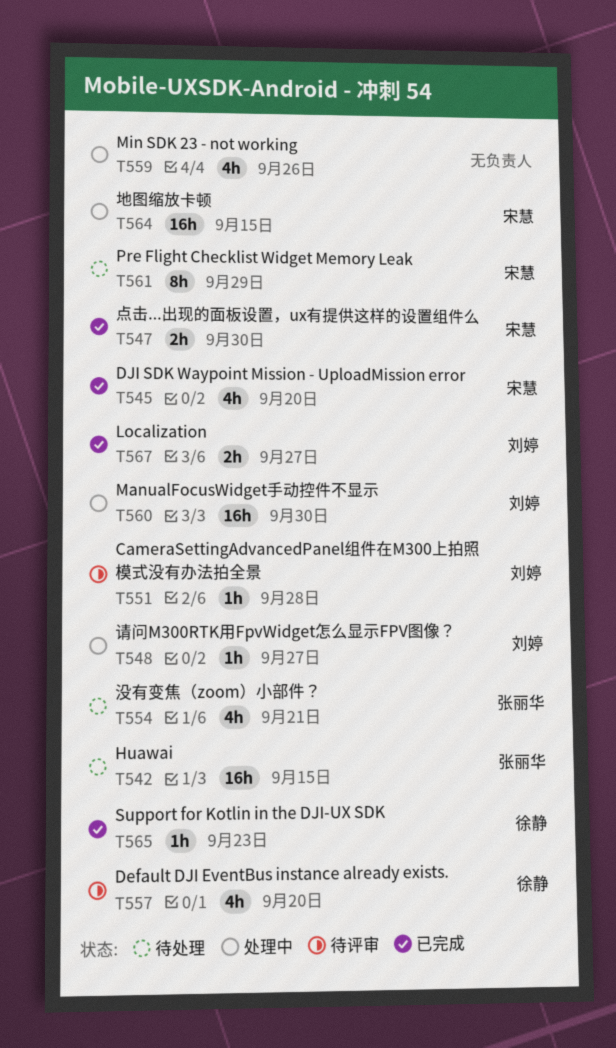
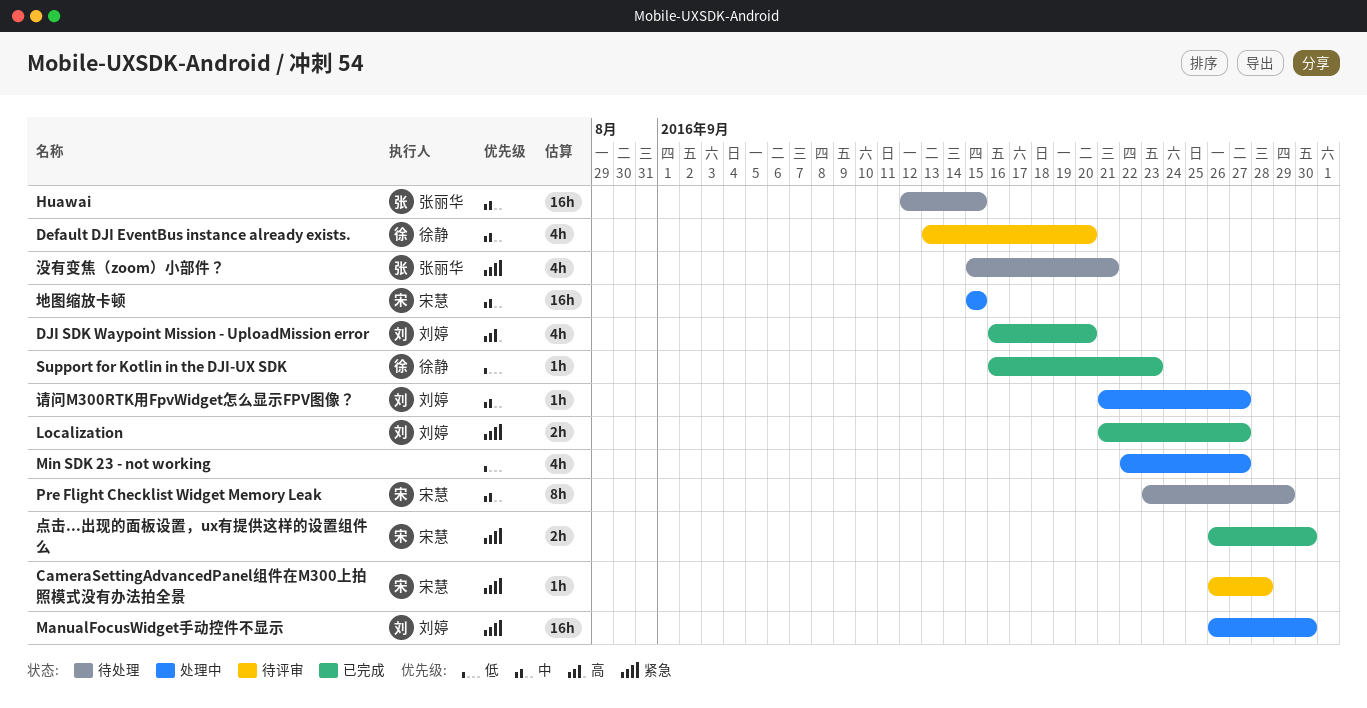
CameraSettingAdvancedPanel组件在M300上拍照模式没有办法拍全景, owner: 刘婷 -> 宋慧
DJI SDK Waypoint Mission - UploadMission error, owner: 宋慧 -> 刘婷
Min SDK 23 - not working, due: Sep 26 -> Sep 27

